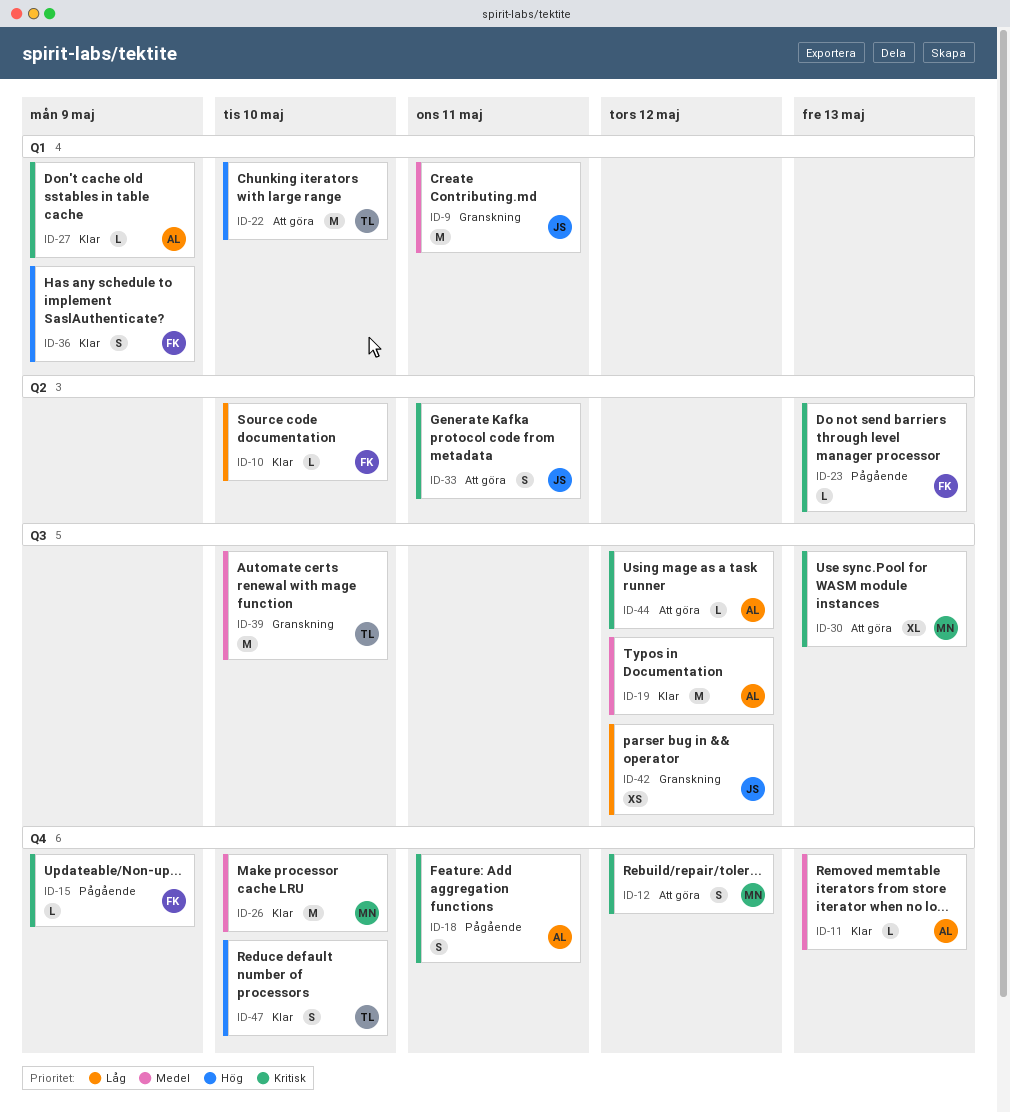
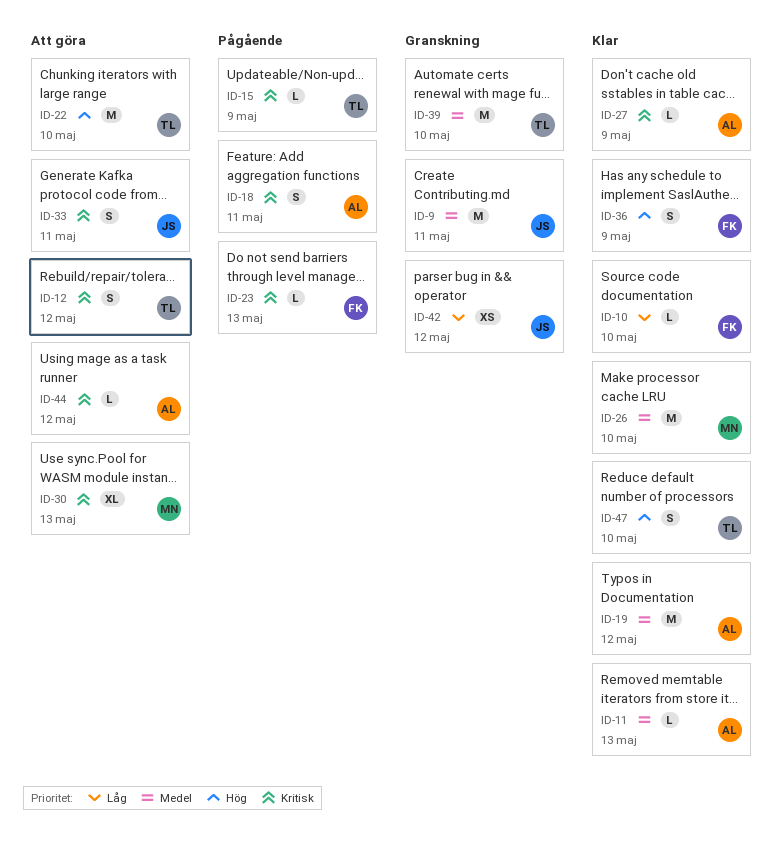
ID-12, owner: MN -> TL
ID-15, owner: FK -> TL

